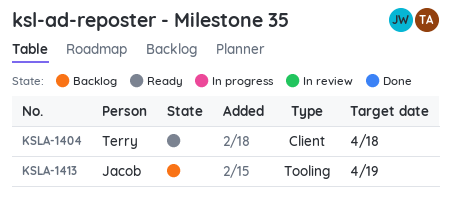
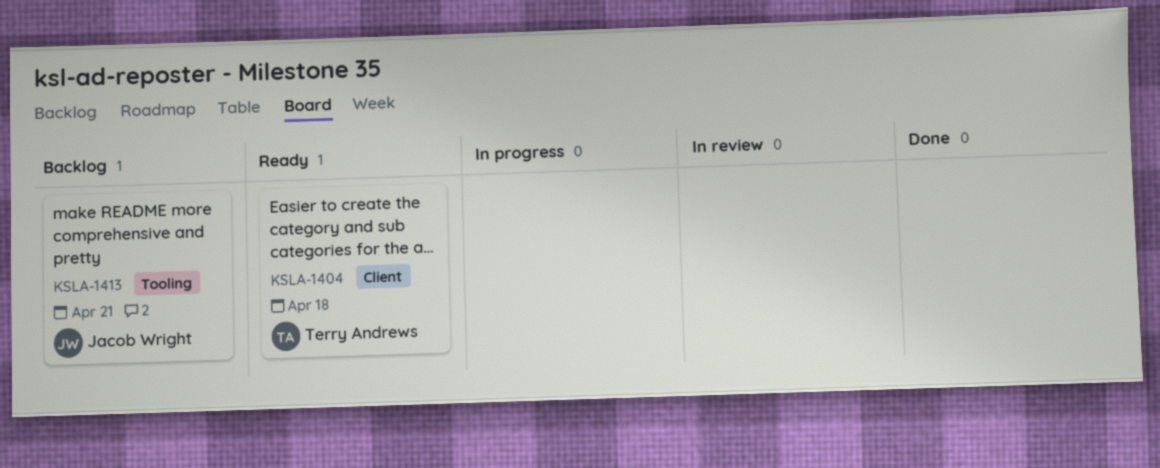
KSLA-1413, due: Apr 19 -> Apr 21

